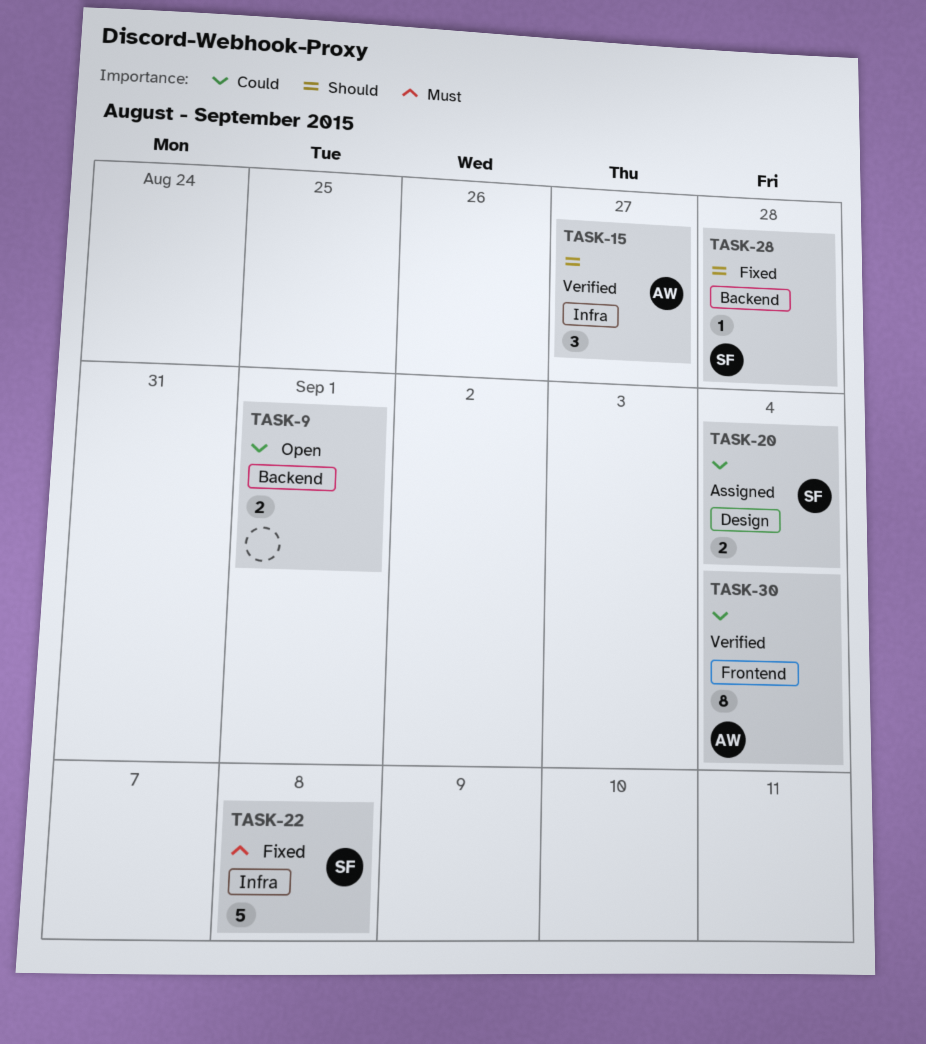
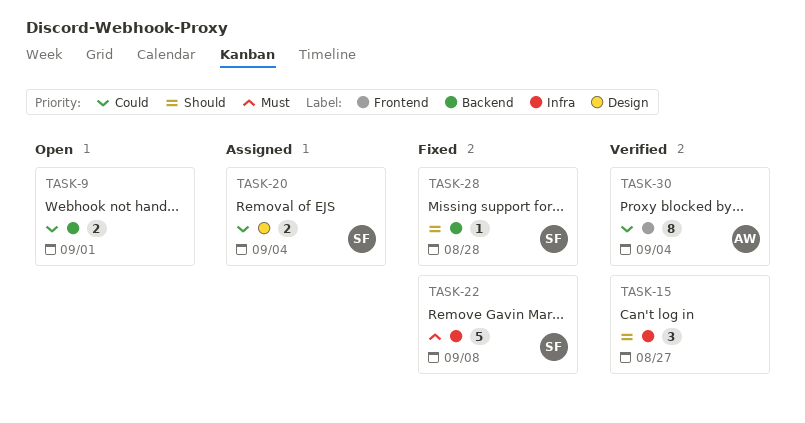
TASK-15, owner: AW -> none

